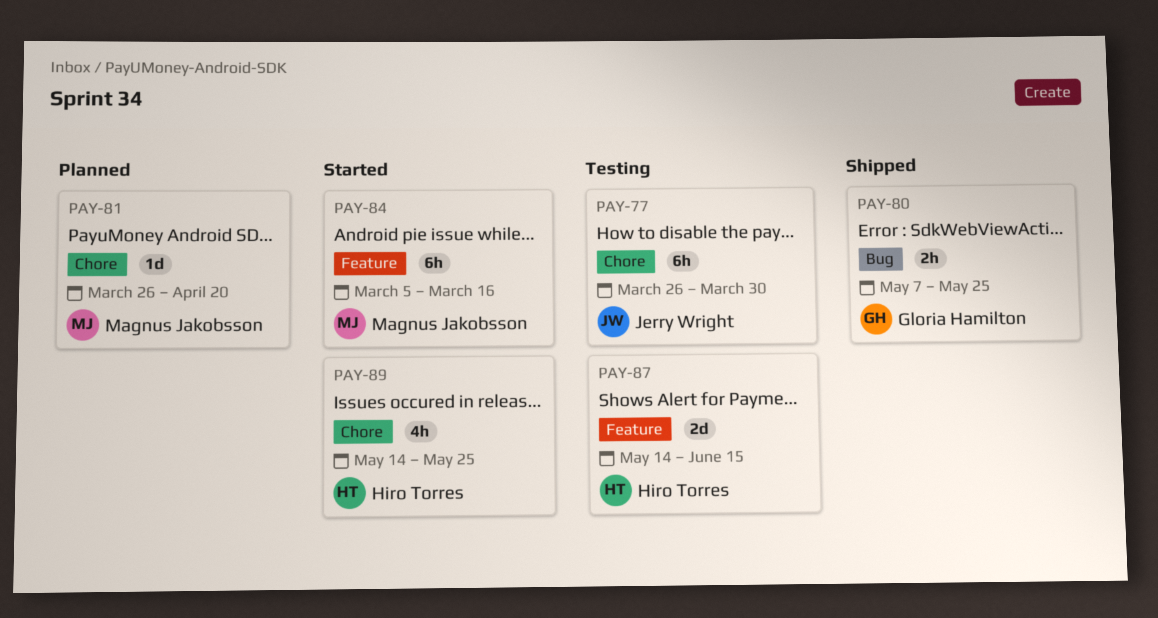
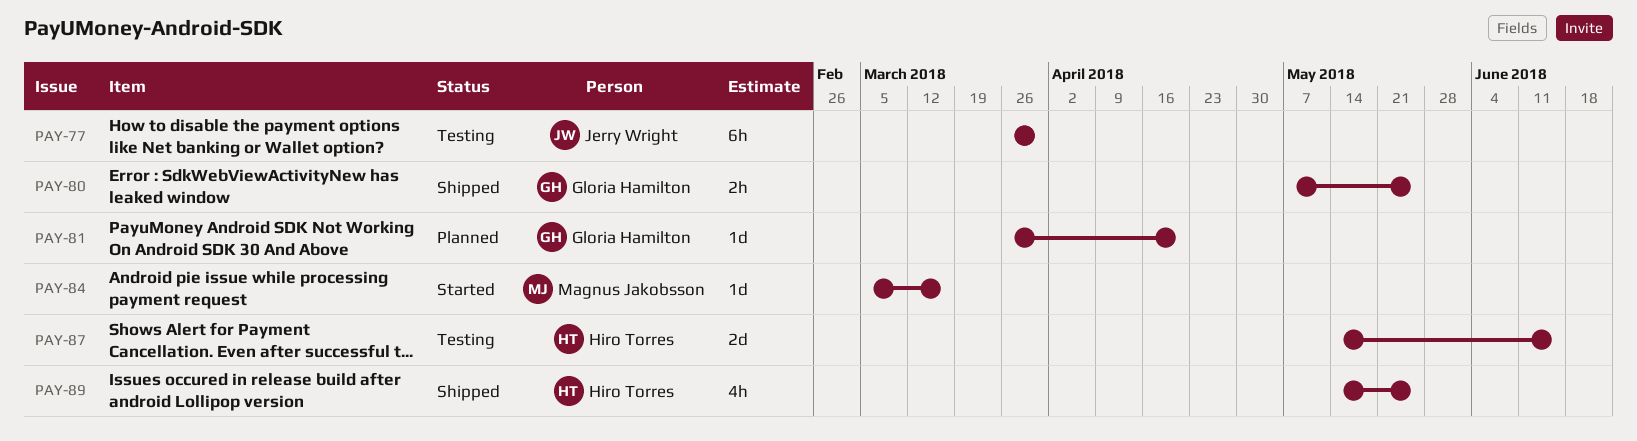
PAY-81, owner: Magnus Jakobsson -> Gloria Hamilton
PAY-84, estimate: 6h -> 1d
PAY-89, status: Started -> Shipped

